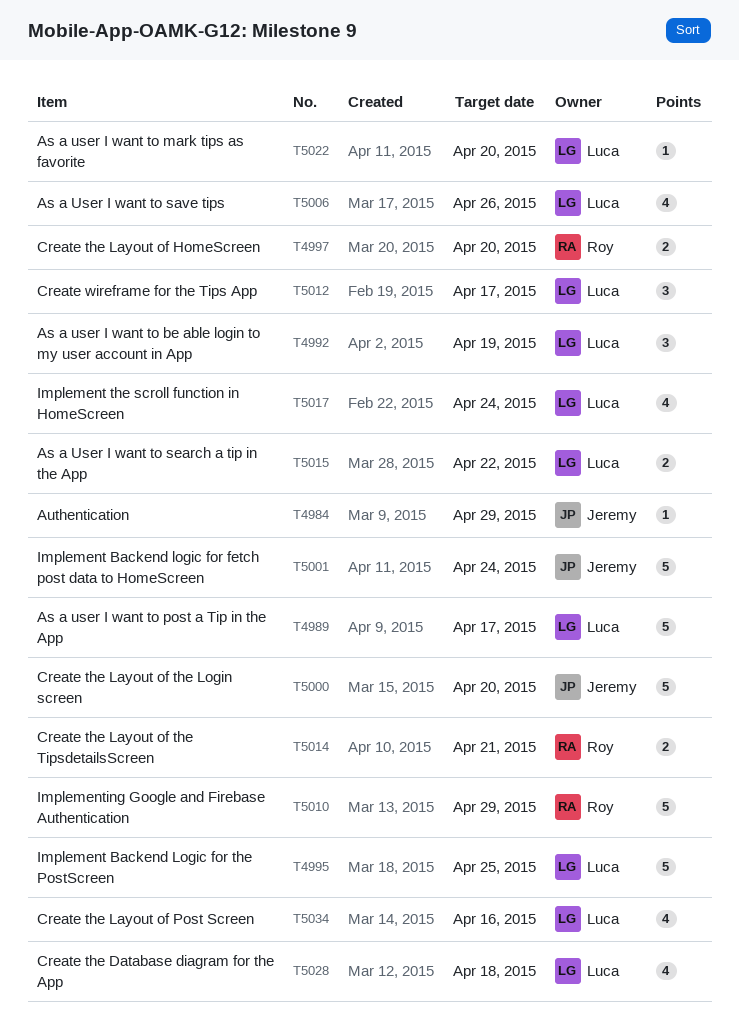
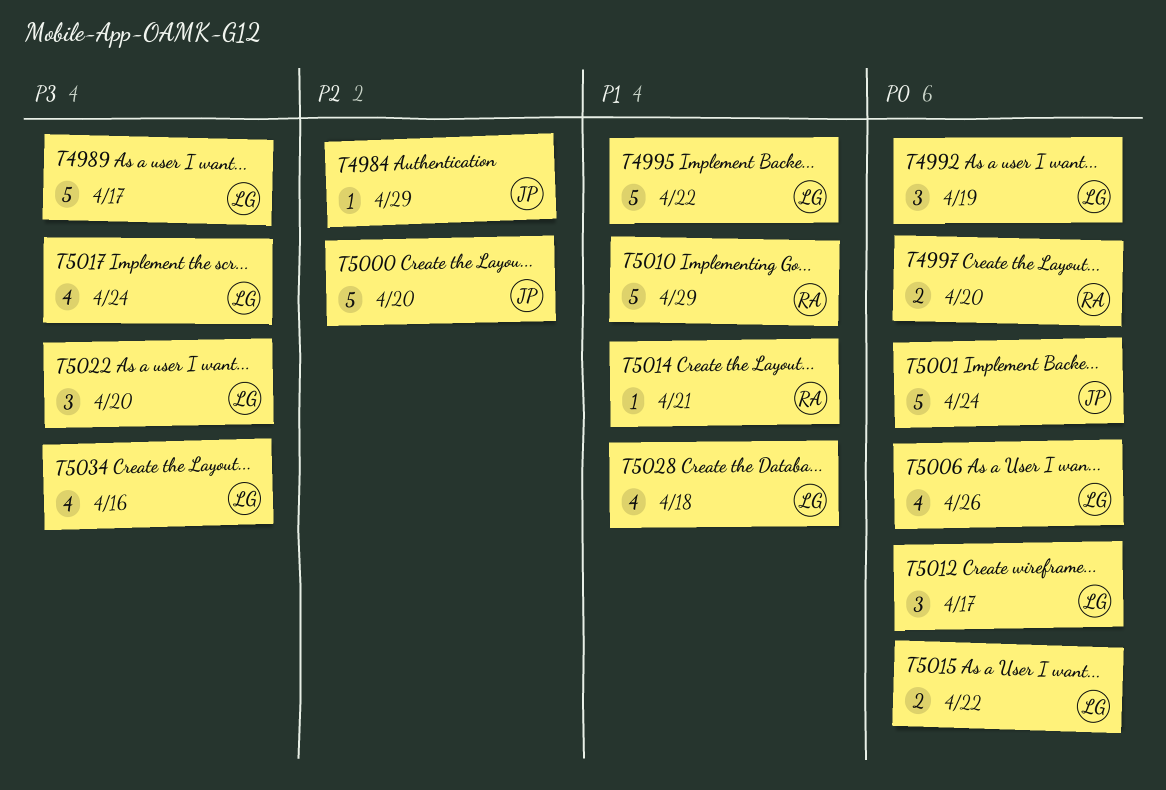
T4995, due: Apr 25 -> Apr 22
T5014, estimate: 2 -> 1
T5022, estimate: 1 -> 3

